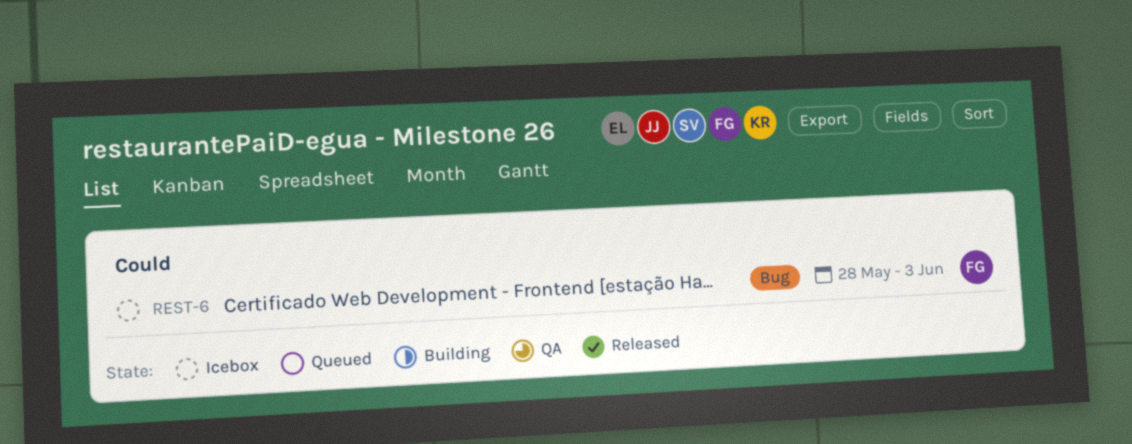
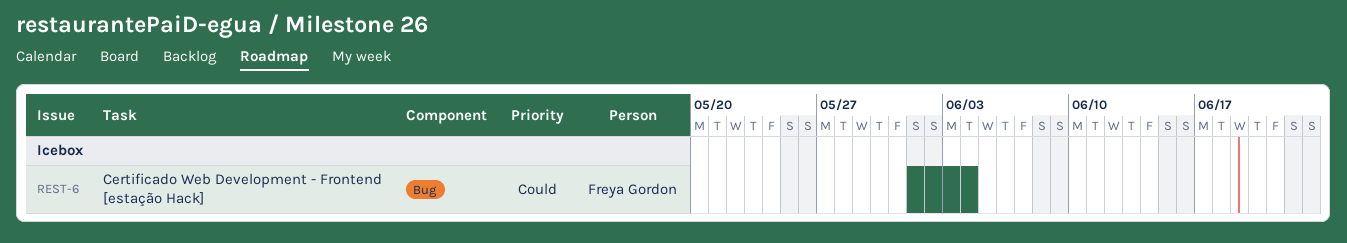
REST-6, start: May 28 -> Jun 1
REST-6, due: Jun 3 -> Jun 4

